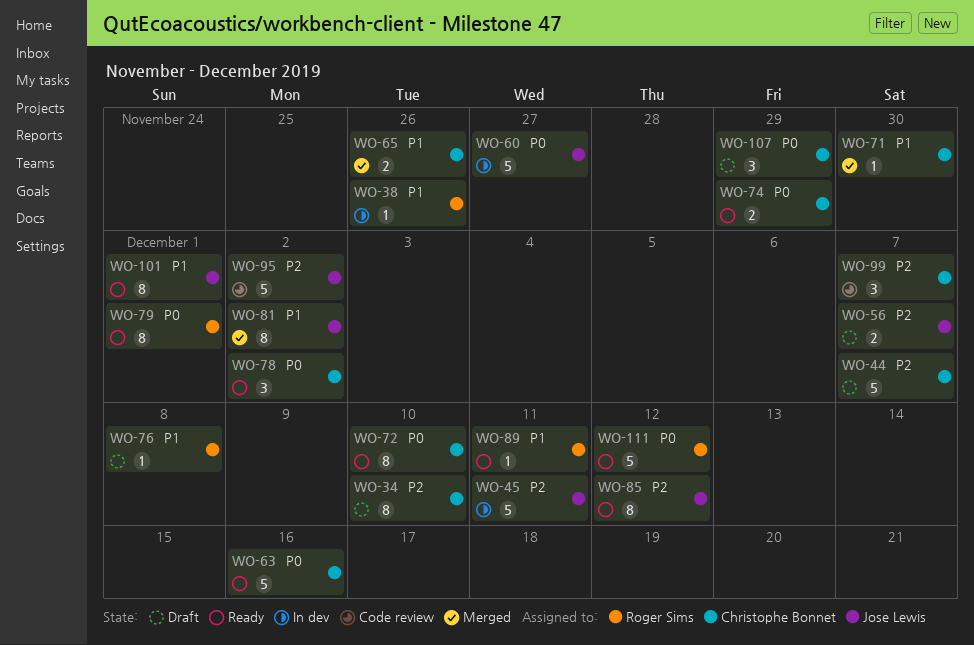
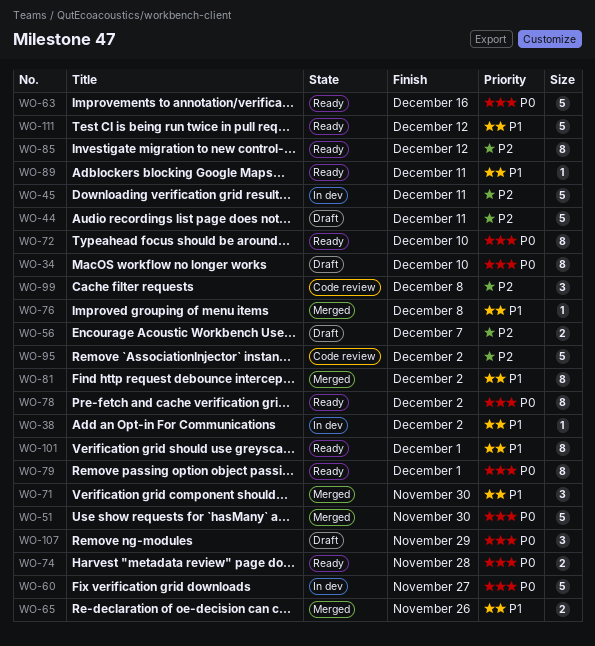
WO-34, priority: P2 -> P0
WO-38, due: Nov 26 -> Dec 2
WO-44, due: Dec 7 -> Dec 11
WO-51: none -> present
WO-71, estimate: 1 -> 3
WO-74, due: Nov 29 -> Nov 28
WO-76, status: Draft -> Merged
WO-78, estimate: 3 -> 8
WO-99, due: Dec 7 -> Dec 8
WO-111, priority: P0 -> P1

